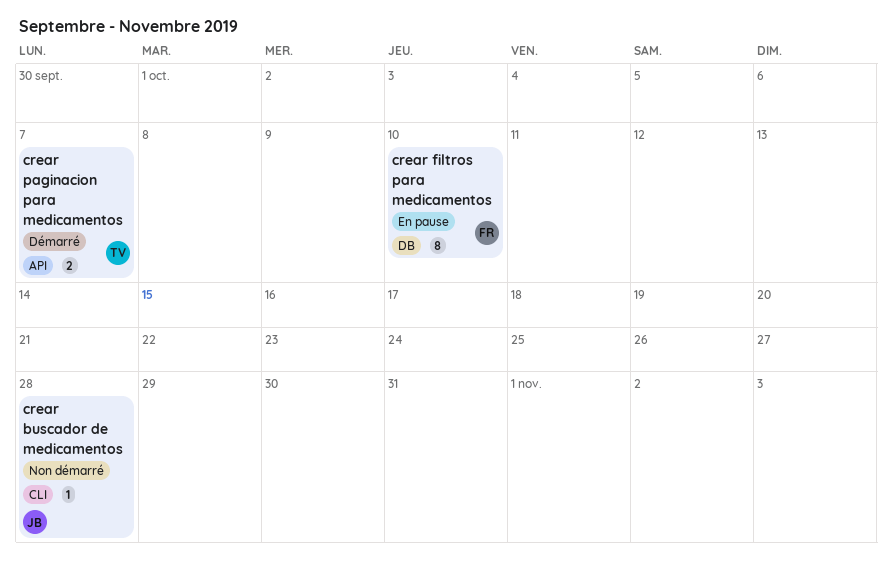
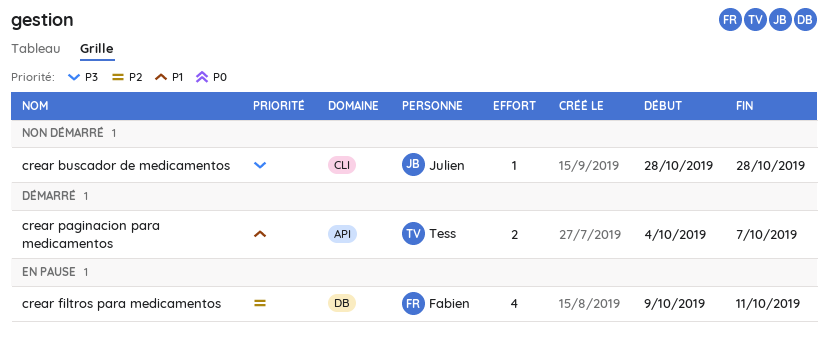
crear filtros para medicamentos, estimate: 8 -> 4
crear filtros para medicamentos, due: Oct 10 -> Oct 11

